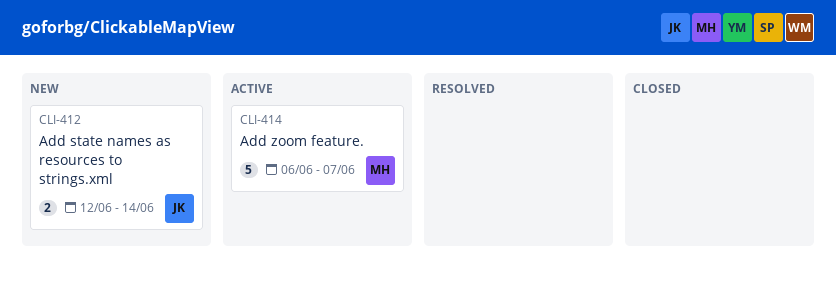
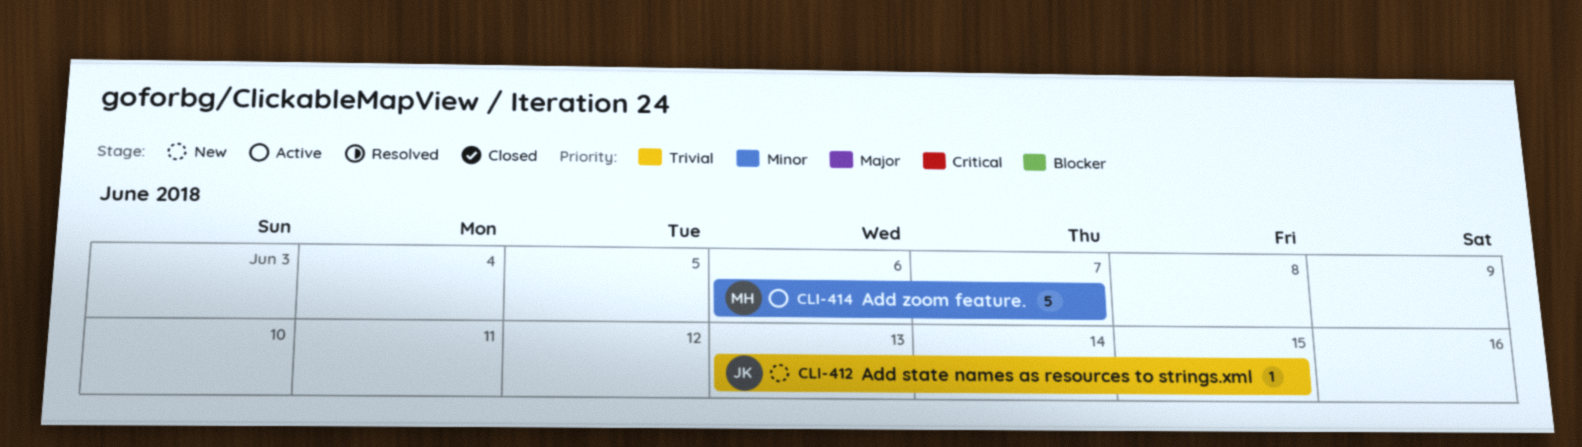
CLI-412, estimate: 2 -> 1
CLI-412, start: Jun 12 -> Jun 13
CLI-412, due: Jun 14 -> Jun 15

